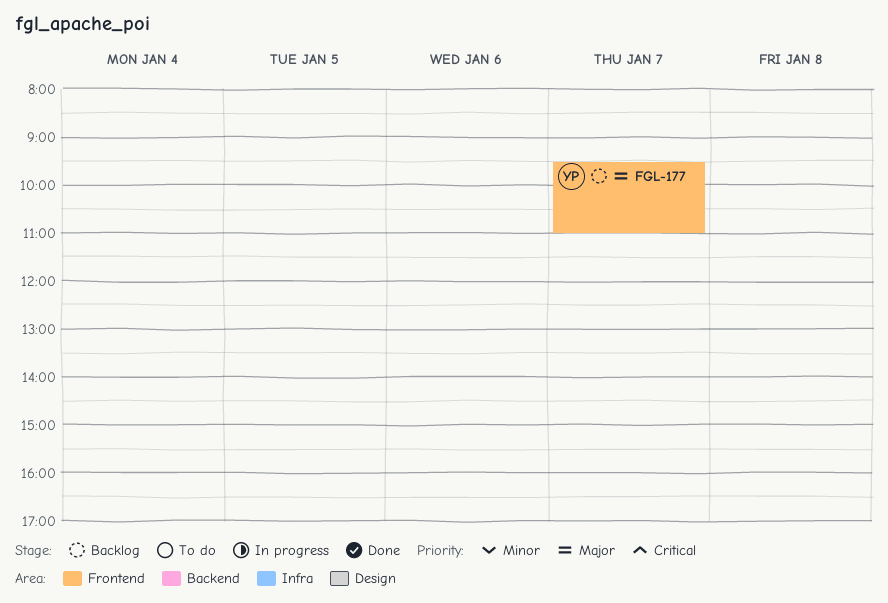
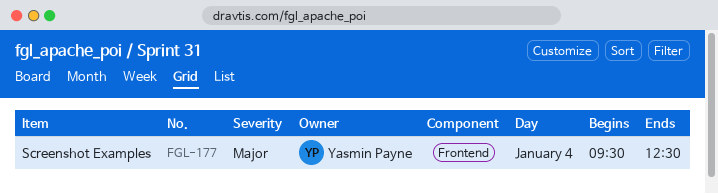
FGL-177, day: Jan 7 -> Jan 4
FGL-177, ends: 11:00 -> 12:30

